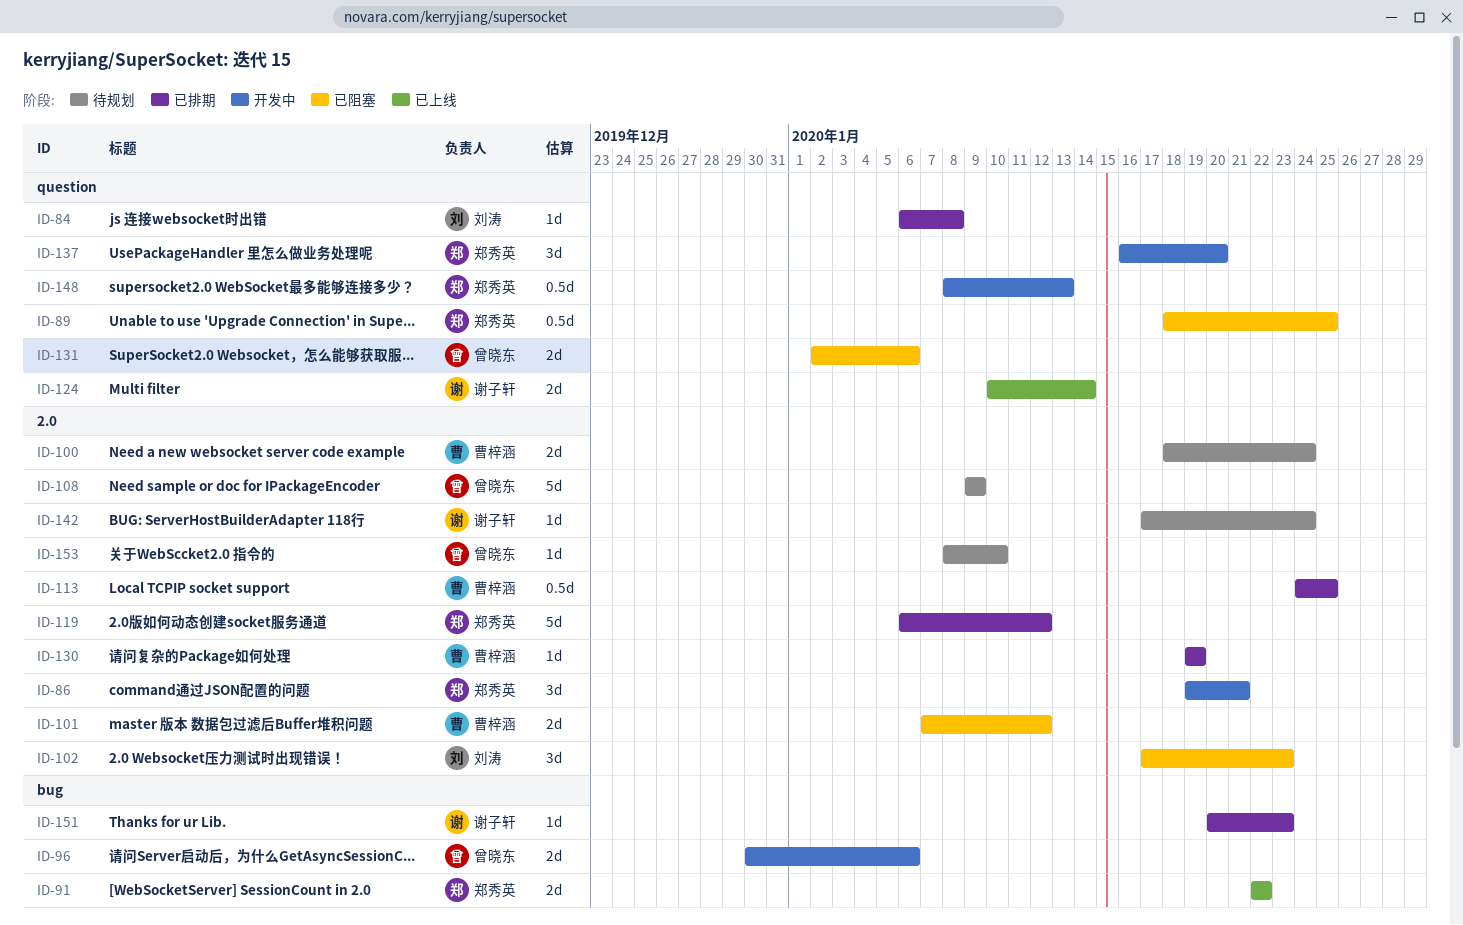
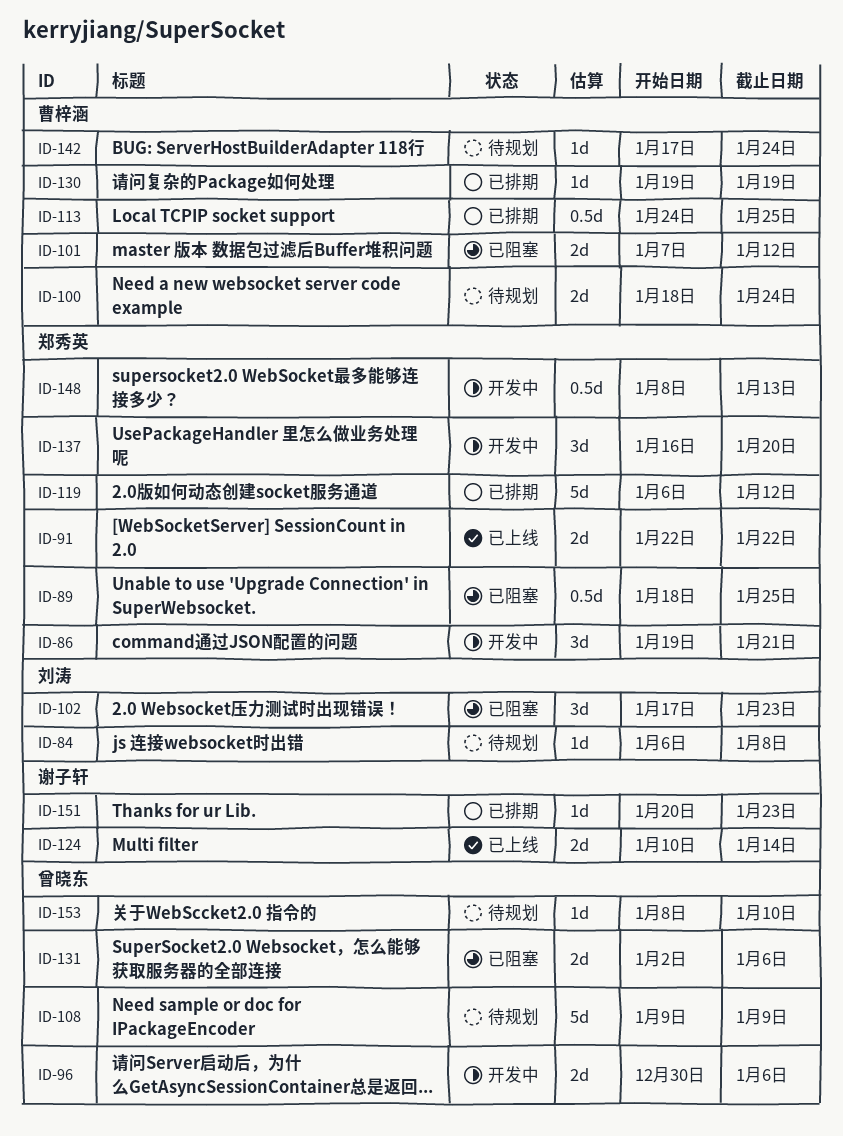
ID-84, status: 已排期 -> 待规划
ID-142, owner: 谢子轩 -> 曹梓涵

